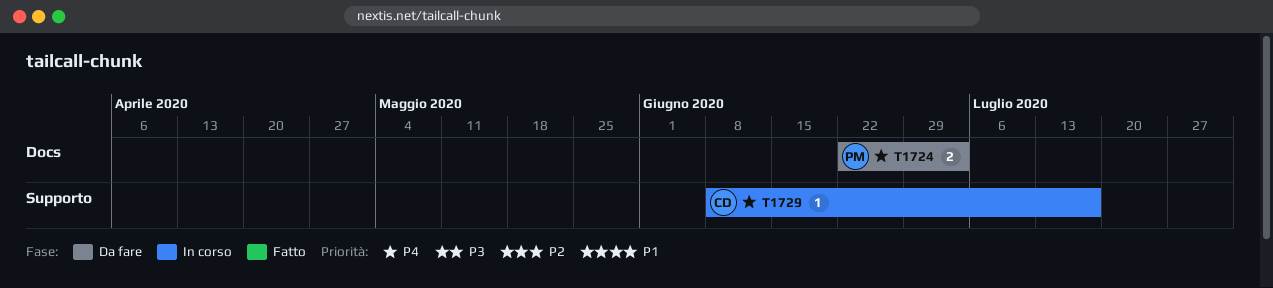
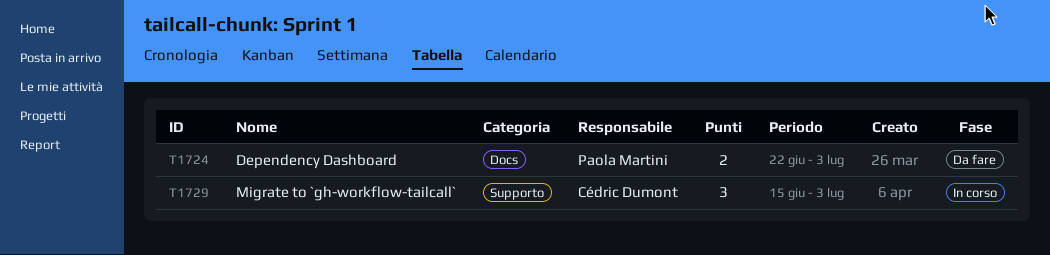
T1729, estimate: 1 -> 3
T1729, start: Jun 8 -> Jun 15
T1729, due: Jul 17 -> Jul 3

